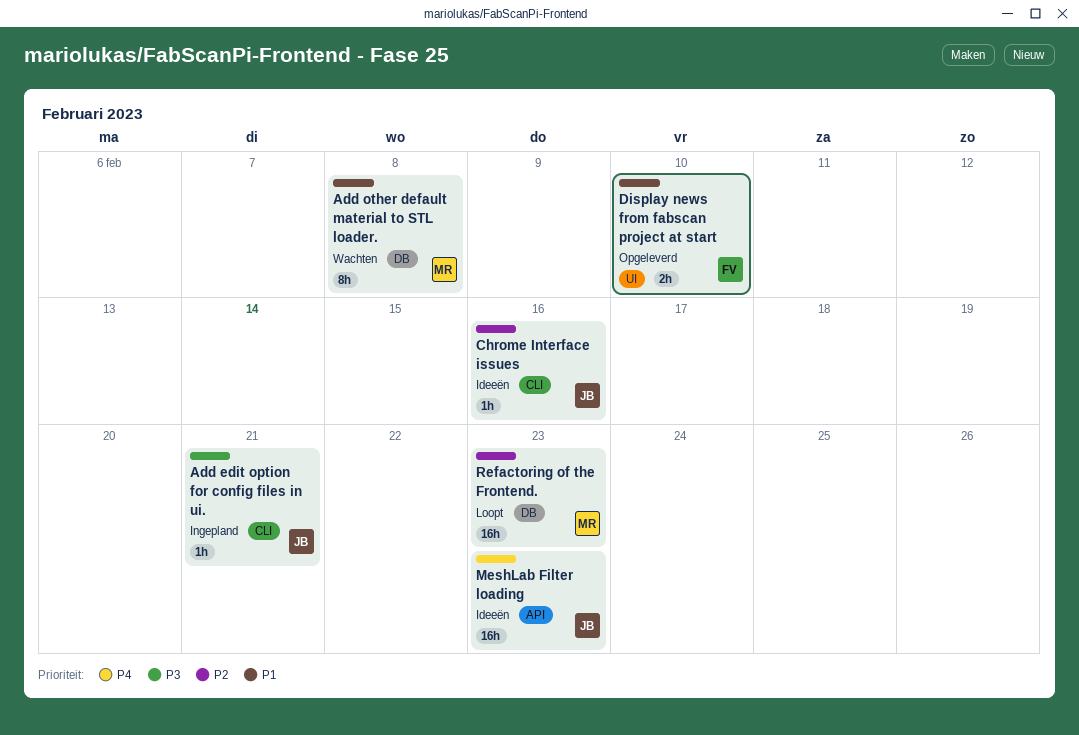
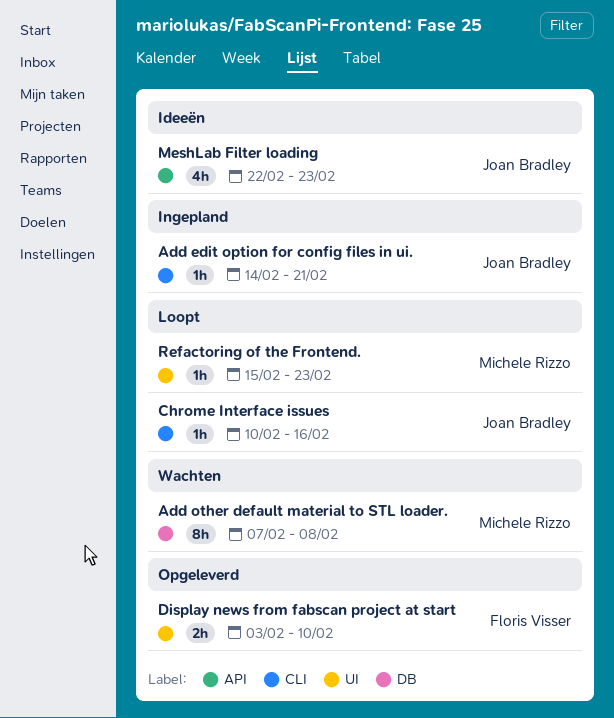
Chrome Interface issues, status: Ideeën -> Loopt
MeshLab Filter loading, estimate: 16h -> 4h
Refactoring of the Frontend., label: DB -> UI
Refactoring of the Frontend., estimate: 16h -> 1h

